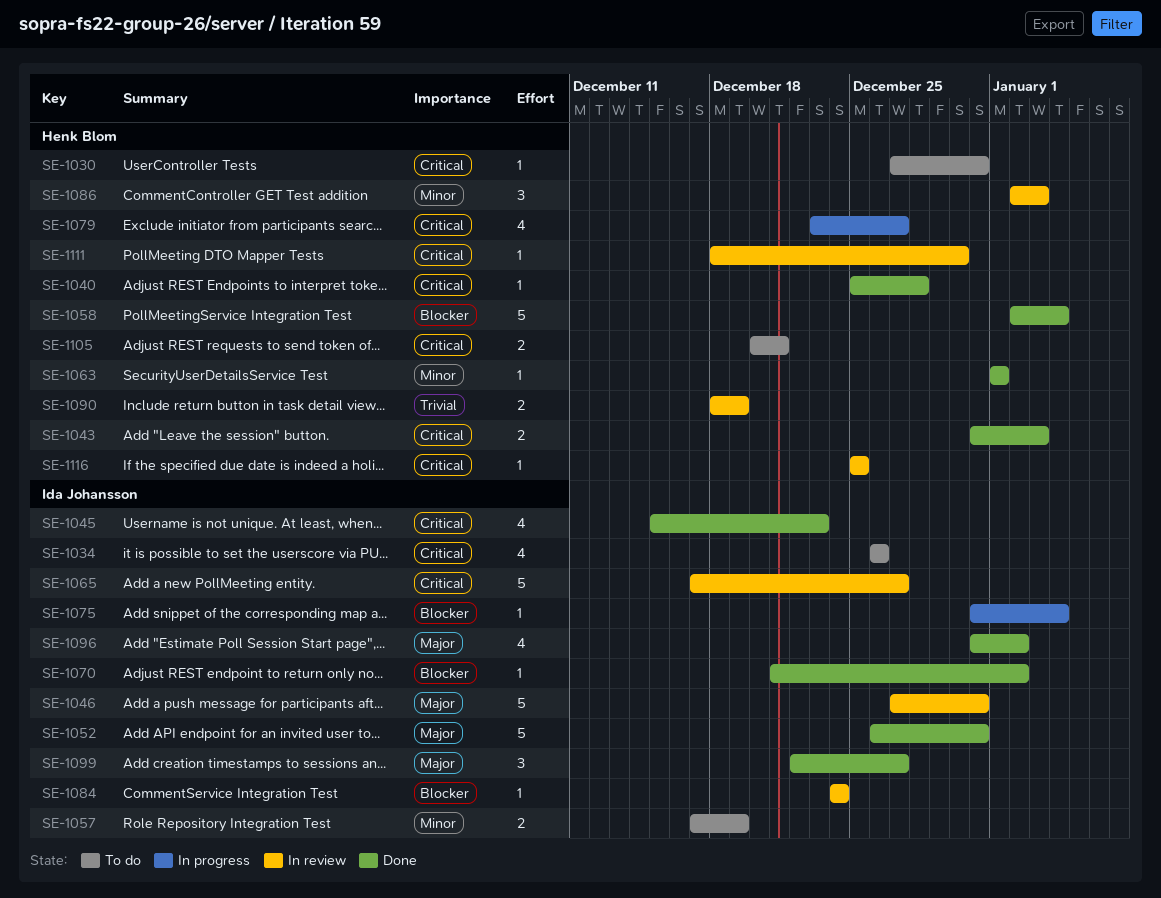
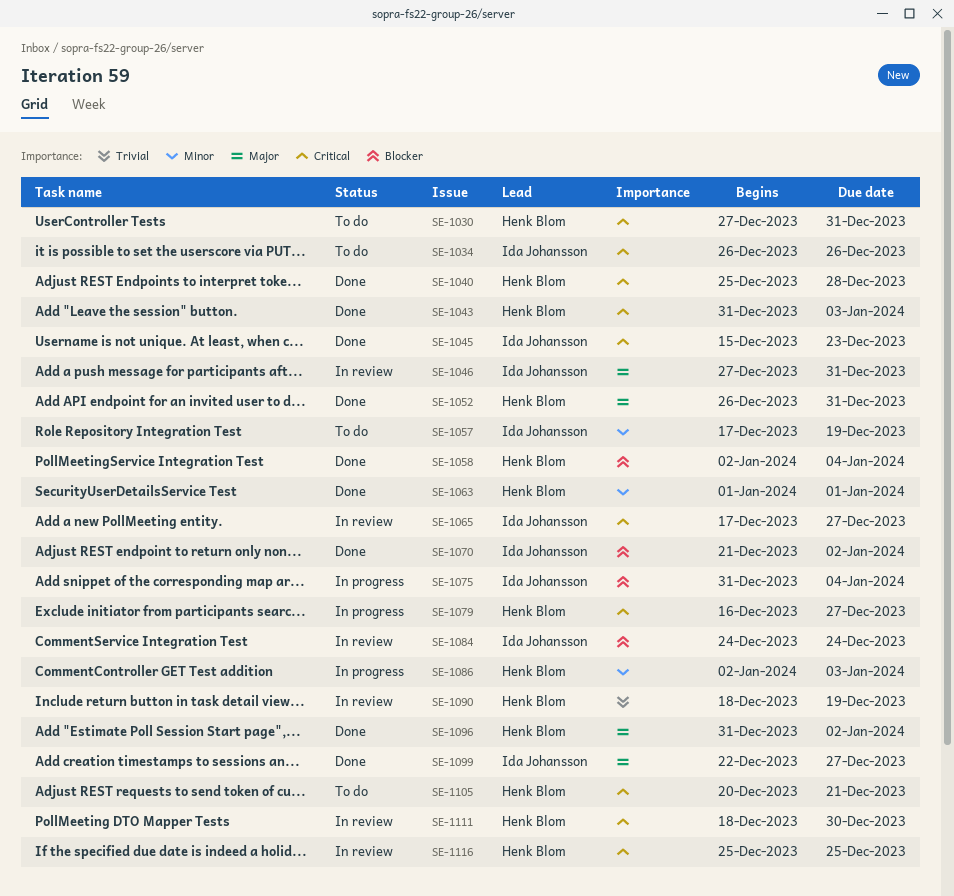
SE-1052, owner: Ida Johansson -> Henk Blom
SE-1079, start: Dec 23 -> Dec 16
SE-1086, status: In review -> In progress
SE-1096, owner: Ida Johansson -> Henk Blom

